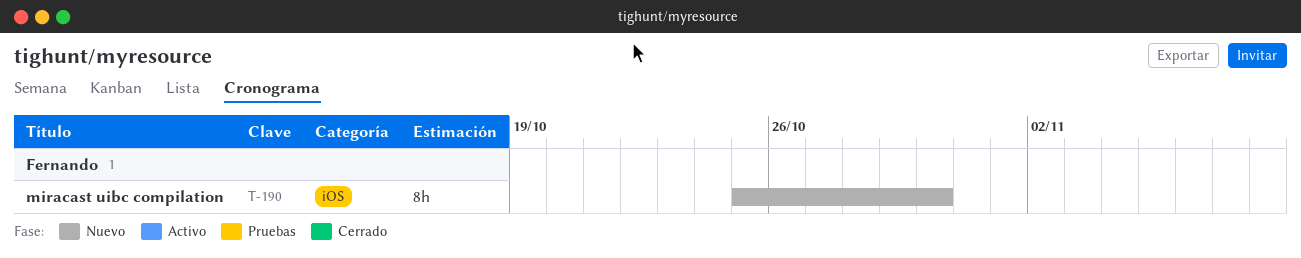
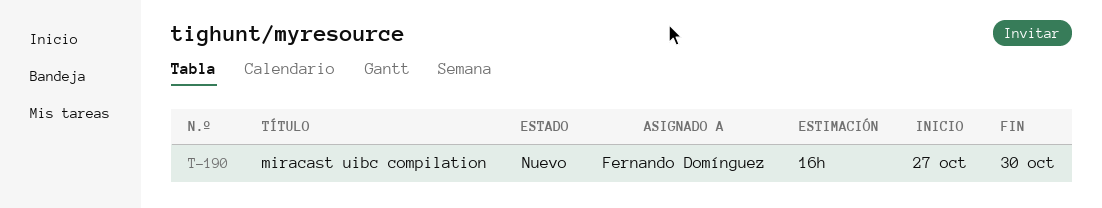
T-190, estimate: 8h -> 16h
T-190, start: Oct 25 -> Oct 27

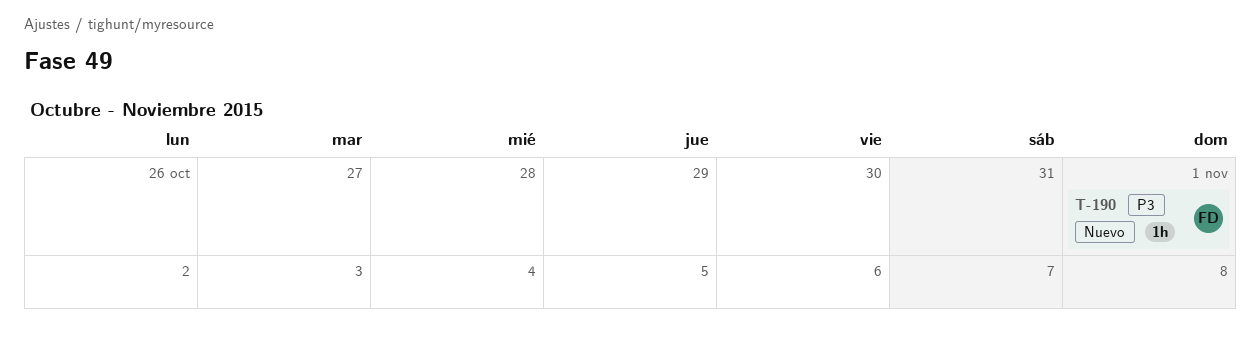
T-190, estimate: 16h -> 1h
T-190, due: Oct 30 -> Nov 1

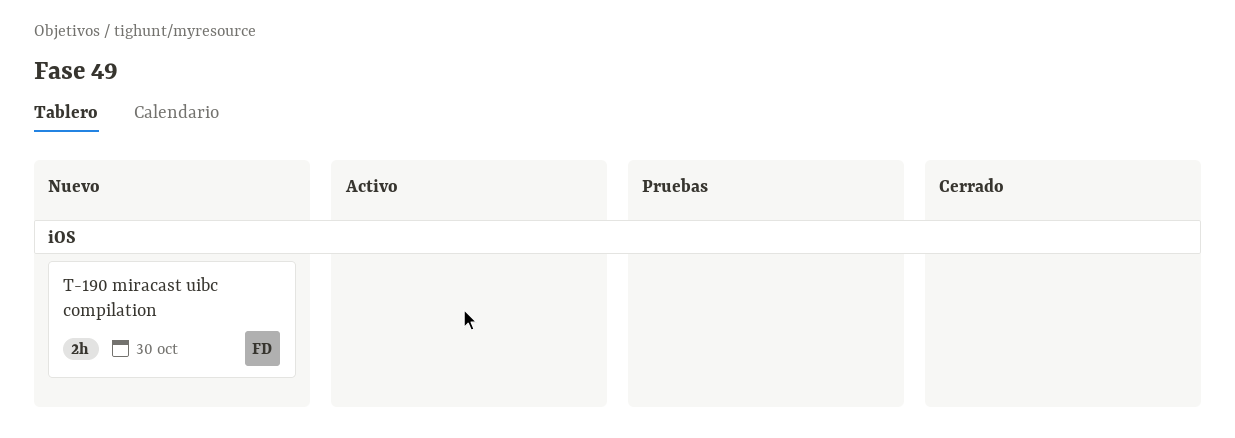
T-190, estimate: 1h -> 2h
T-190, due: Nov 1 -> Oct 30

